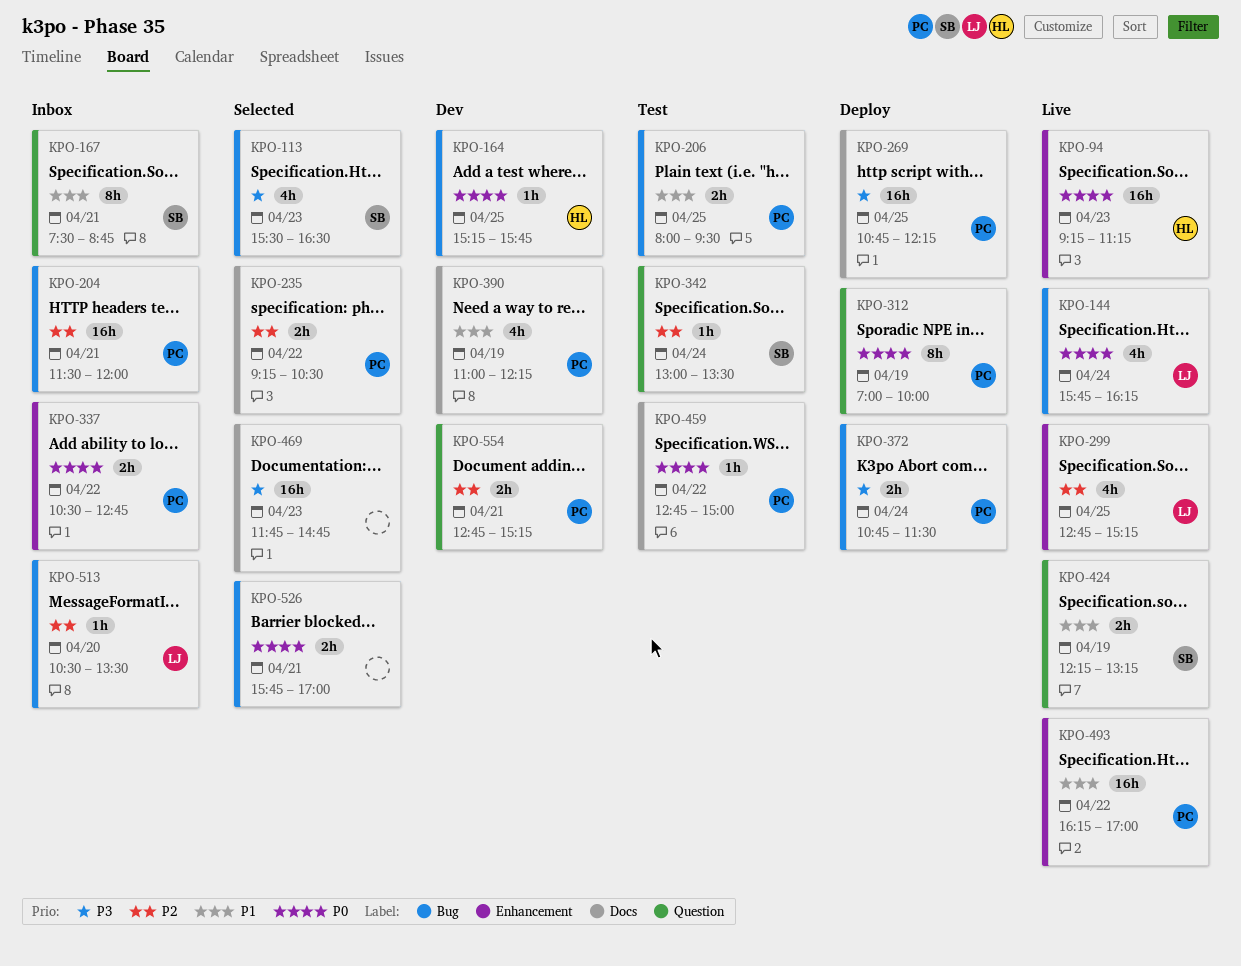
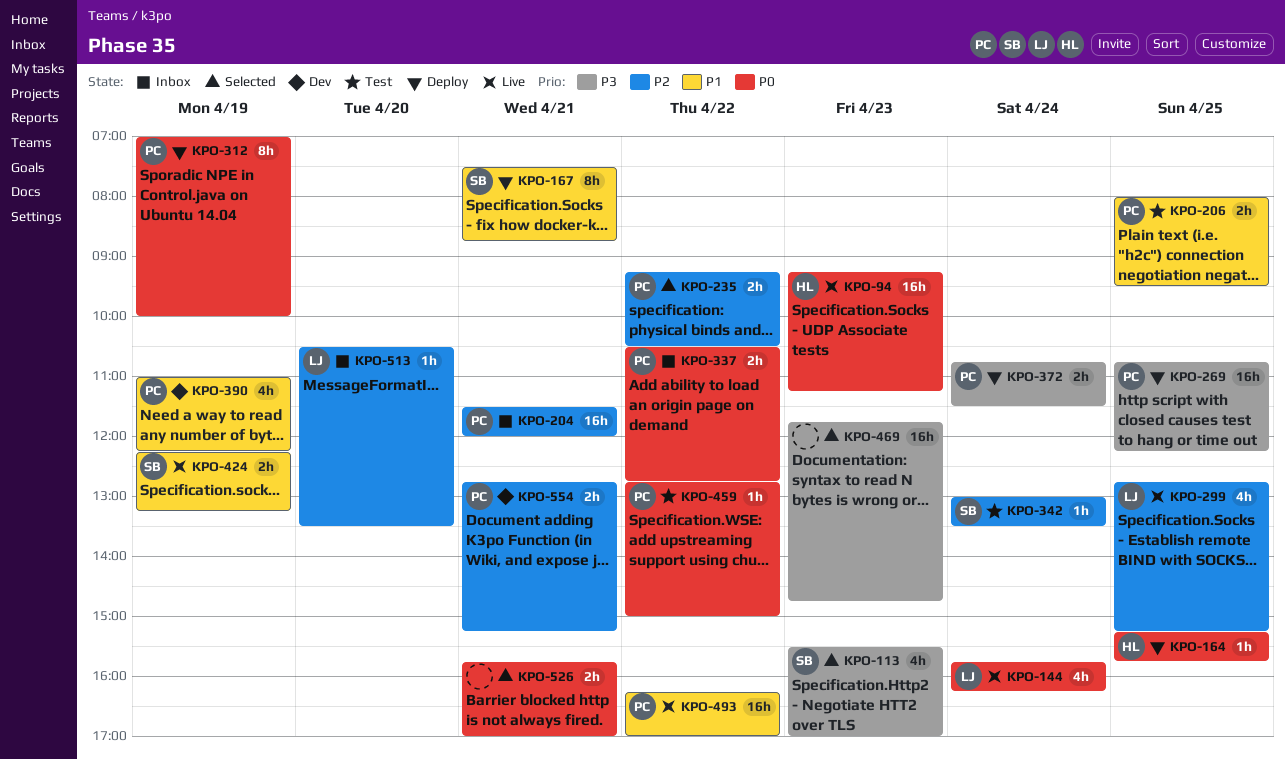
KPO-113, ends: 16:30 -> 17:00
KPO-164, status: Dev -> Deploy
KPO-167, status: Inbox -> Deploy

